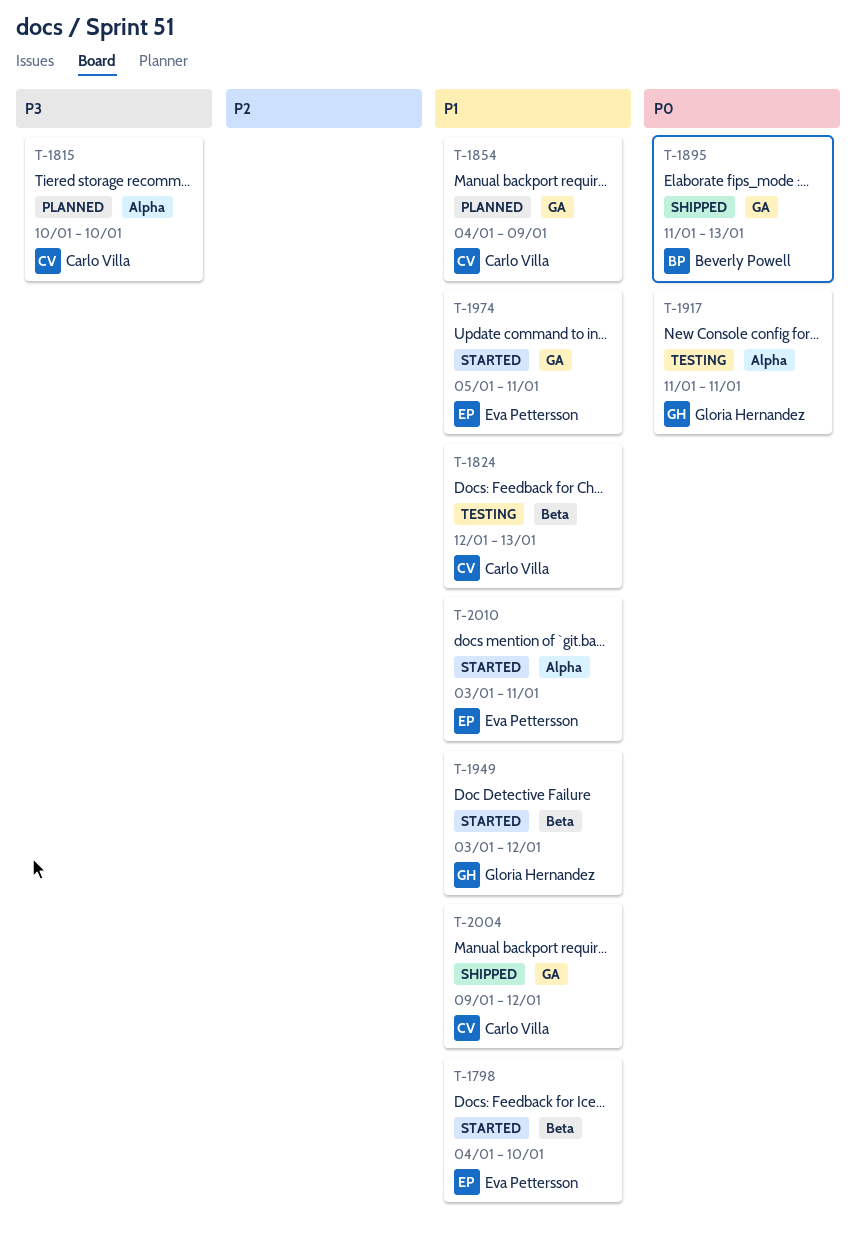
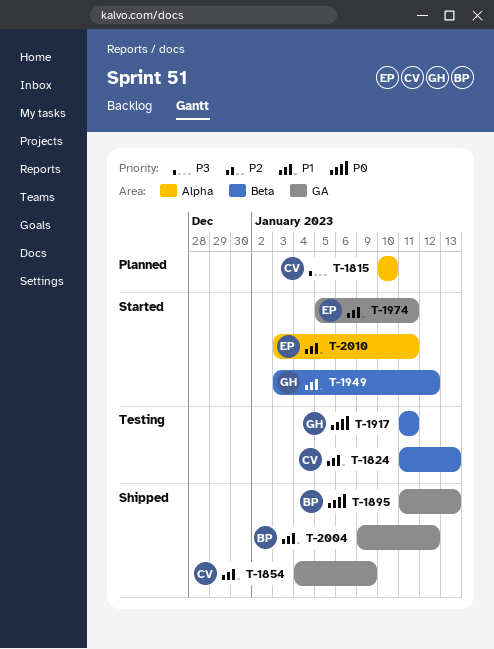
T-1798: present -> none
T-1824, start: Jan 12 -> Jan 11
T-1854, status: Planned -> Shipped
T-1917, label: Alpha -> Beta
T-2004, owner: Carlo Villa -> Beverly Powell

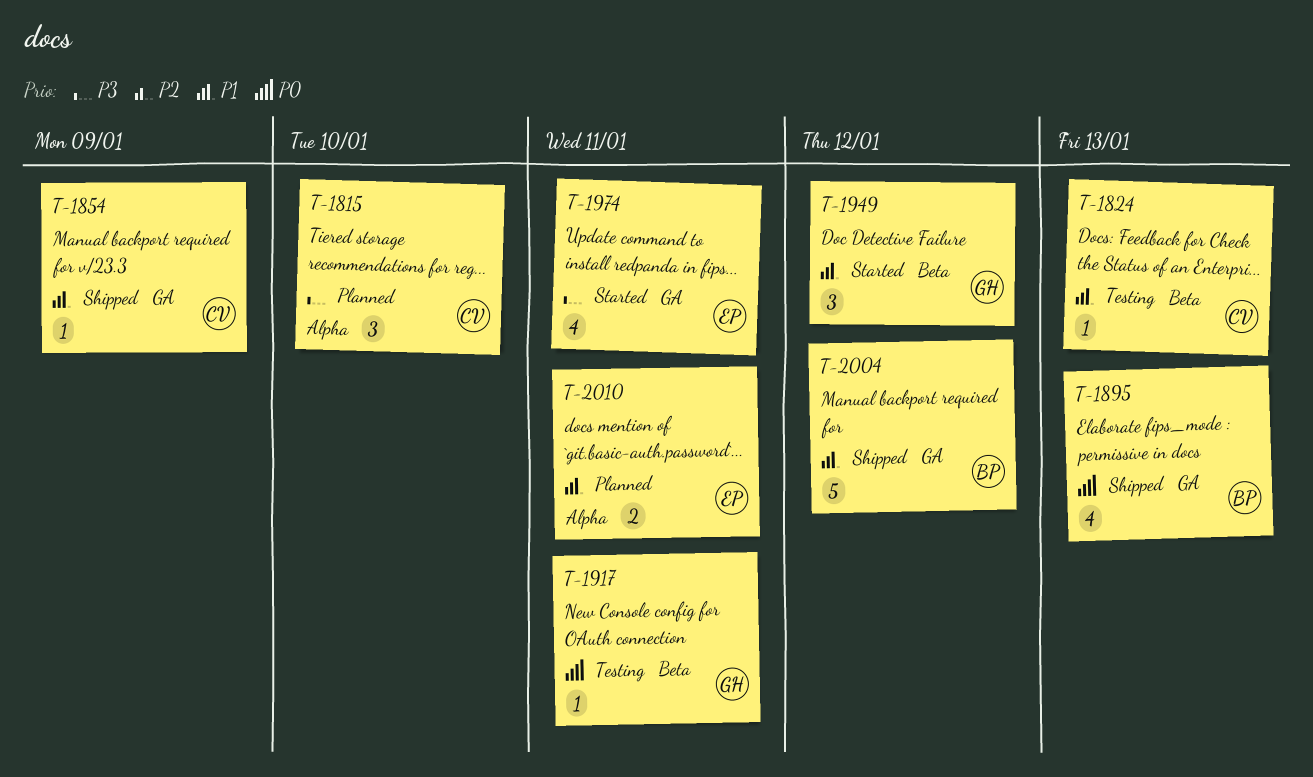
T-1974, priority: P1 -> P3
T-2010, status: Started -> Planned

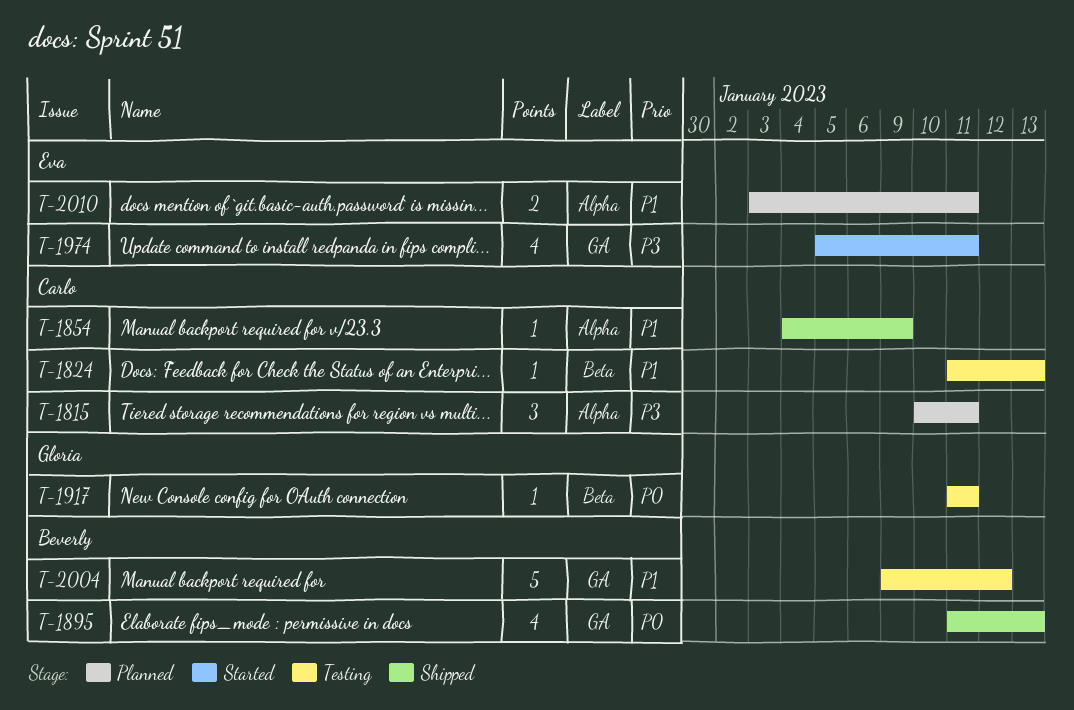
T-1815, due: Jan 10 -> Jan 11
T-1854, label: GA -> Alpha
T-1949: present -> none
T-2004, status: Shipped -> Testing

